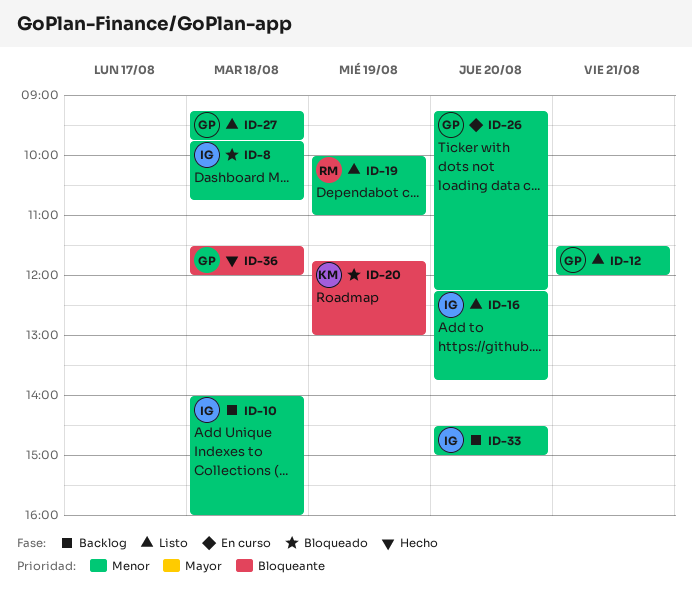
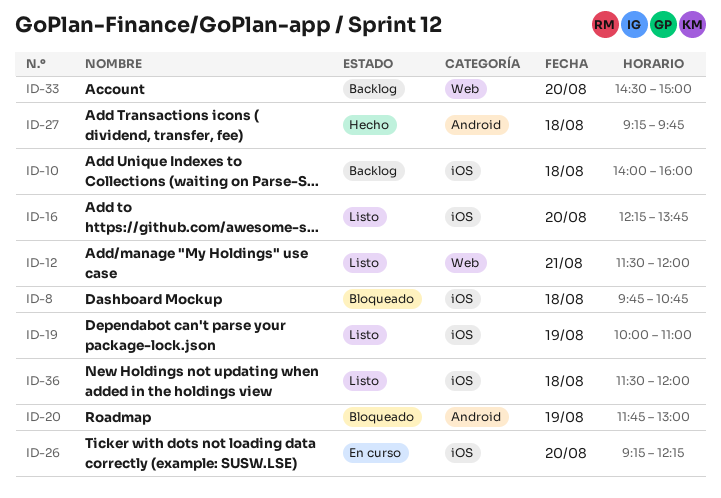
ID-27, status: Listo -> Hecho
ID-36, status: Hecho -> Listo

